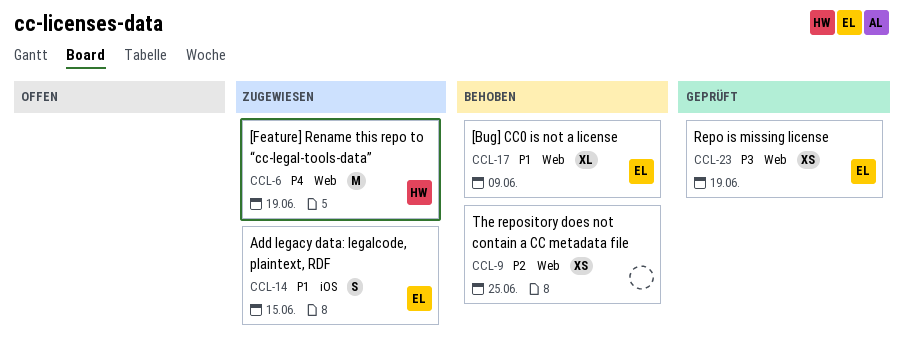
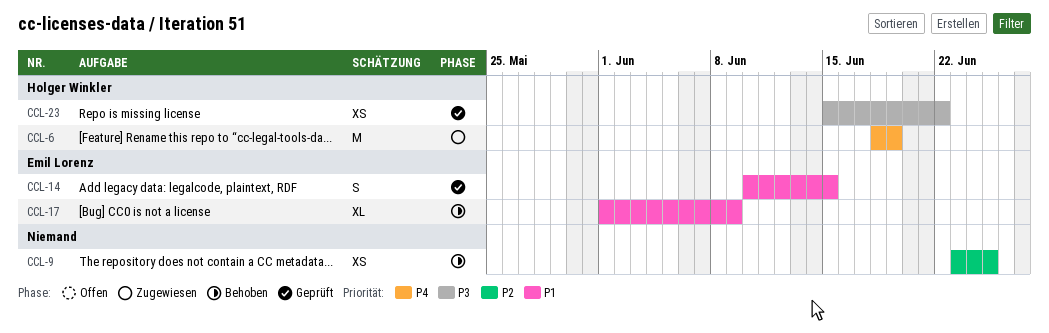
CCL-14, status: Zugewiesen -> Geprüft
CCL-23, owner: Emil Lorenz -> Holger Winkler
CCL-23, due: Jun 19 -> Jun 22

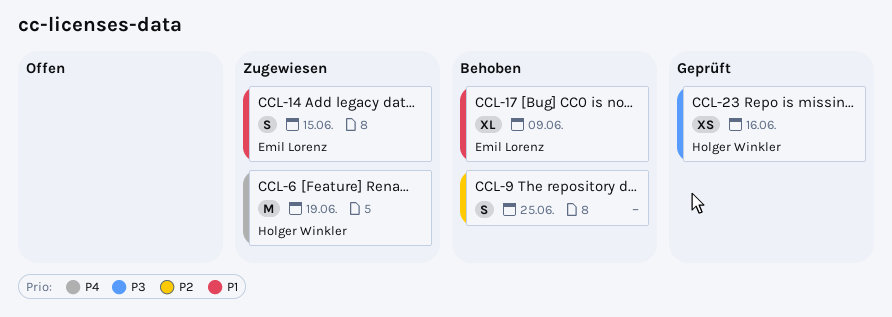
CCL-9, estimate: XS -> S
CCL-14, status: Geprüft -> Zugewiesen
CCL-23, due: Jun 22 -> Jun 16

